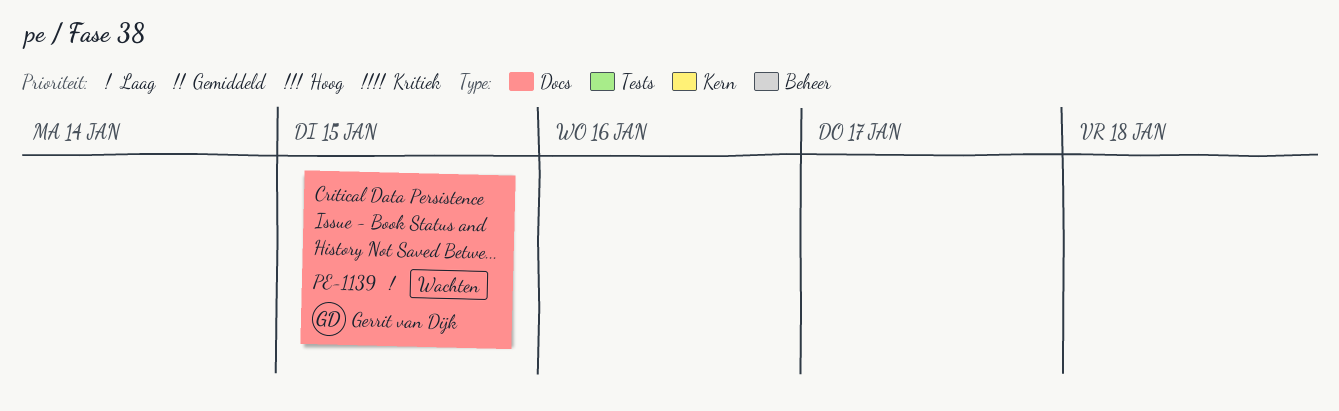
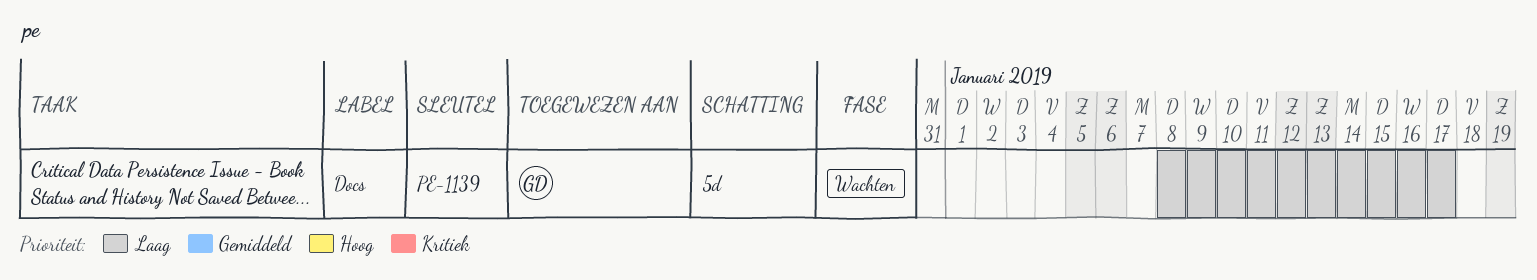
PE-1139, due: Jan 15 -> Jan 17

